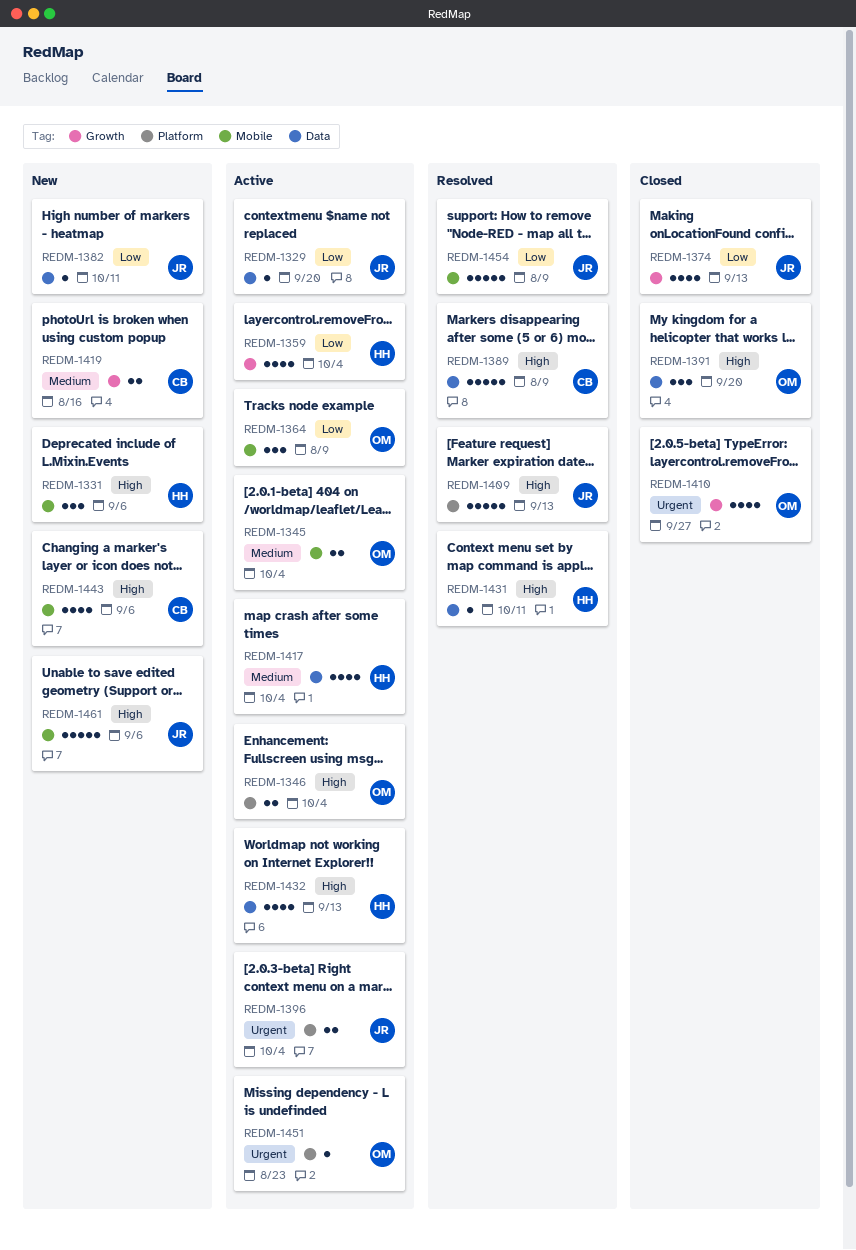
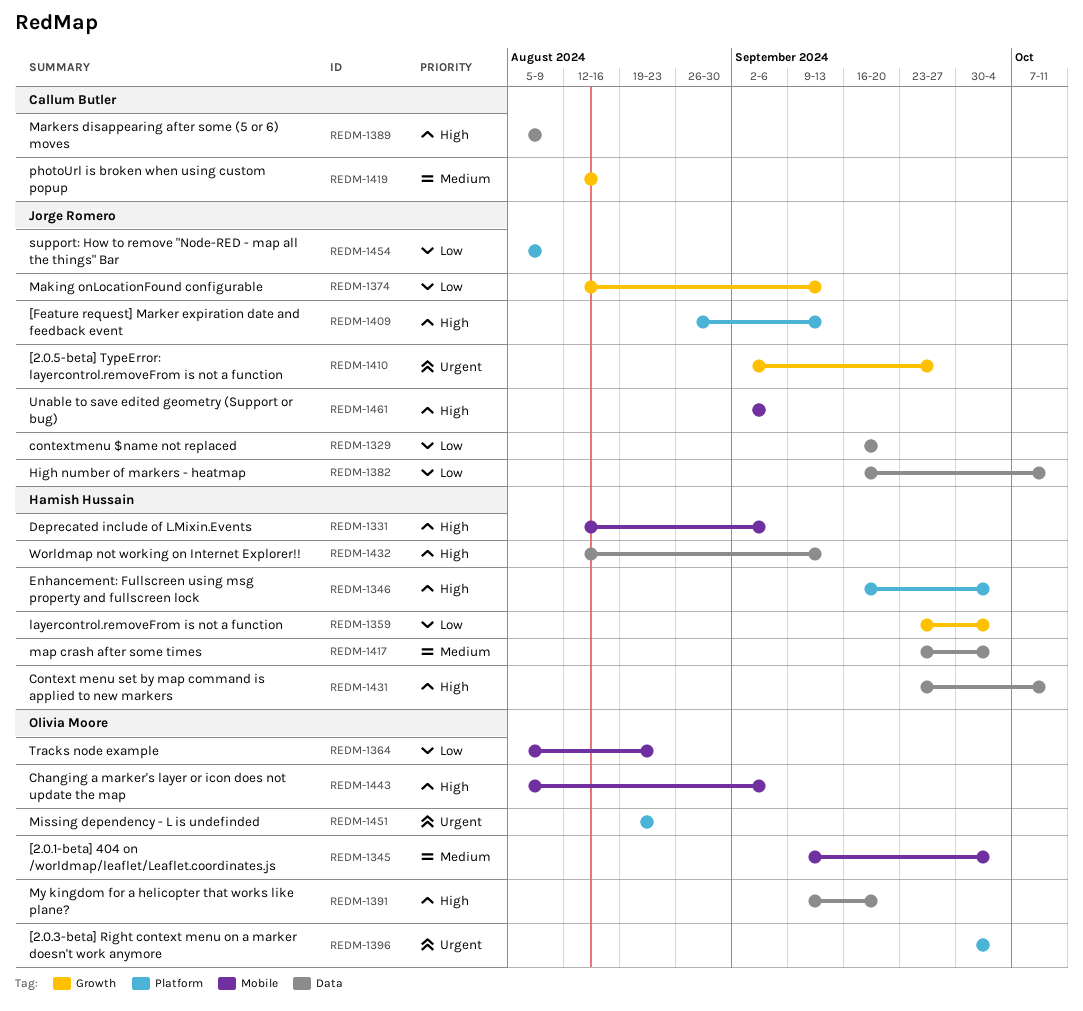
REDM-1346, owner: Olivia Moore -> Hamish Hussain
REDM-1364, due: Aug 9 -> Aug 23
REDM-1396, owner: Jorge Romero -> Olivia Moore
REDM-1410, owner: Olivia Moore -> Jorge Romero
REDM-1443, owner: Callum Butler -> Olivia Moore
REDM-1454, label: Mobile -> Platform

